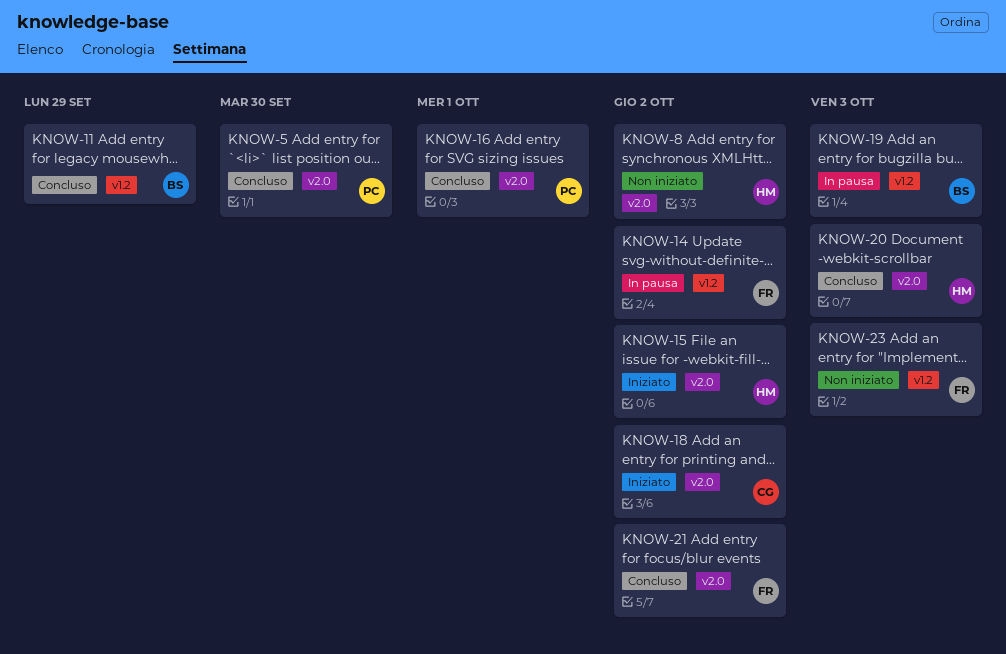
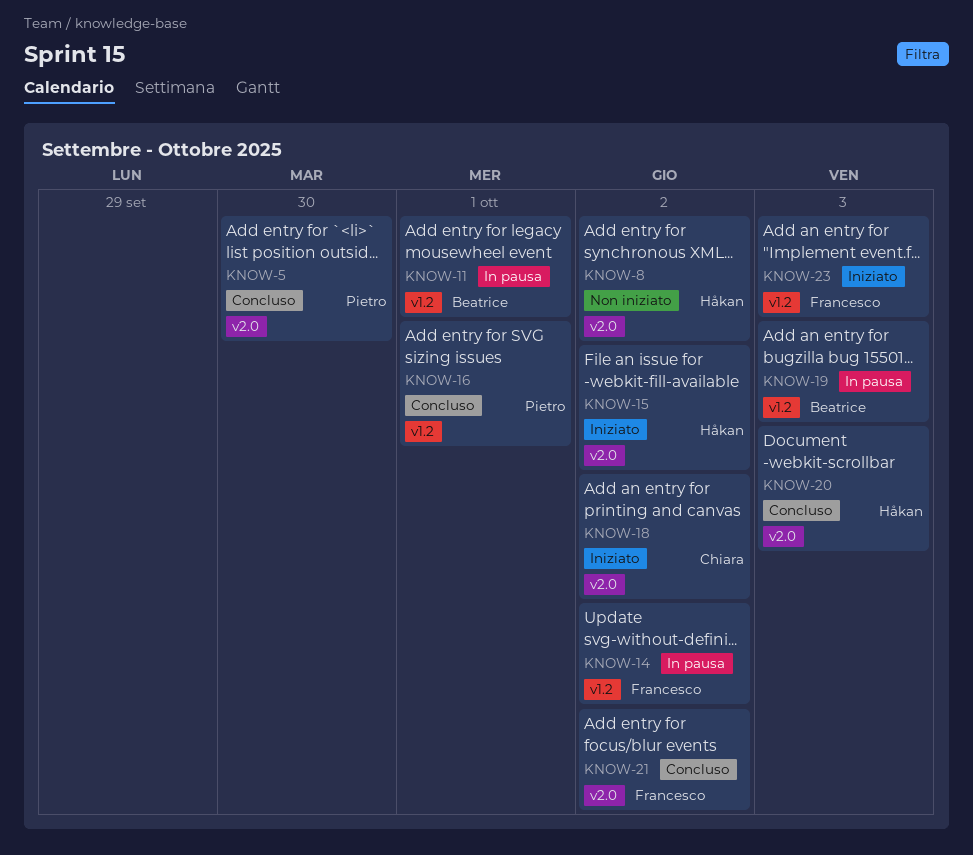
KNOW-11, status: Concluso -> In pausa
KNOW-11, due: Sep 29 -> Oct 1
KNOW-16, label: v2.0 -> v1.2
KNOW-23, status: Non iniziato -> Iniziato

